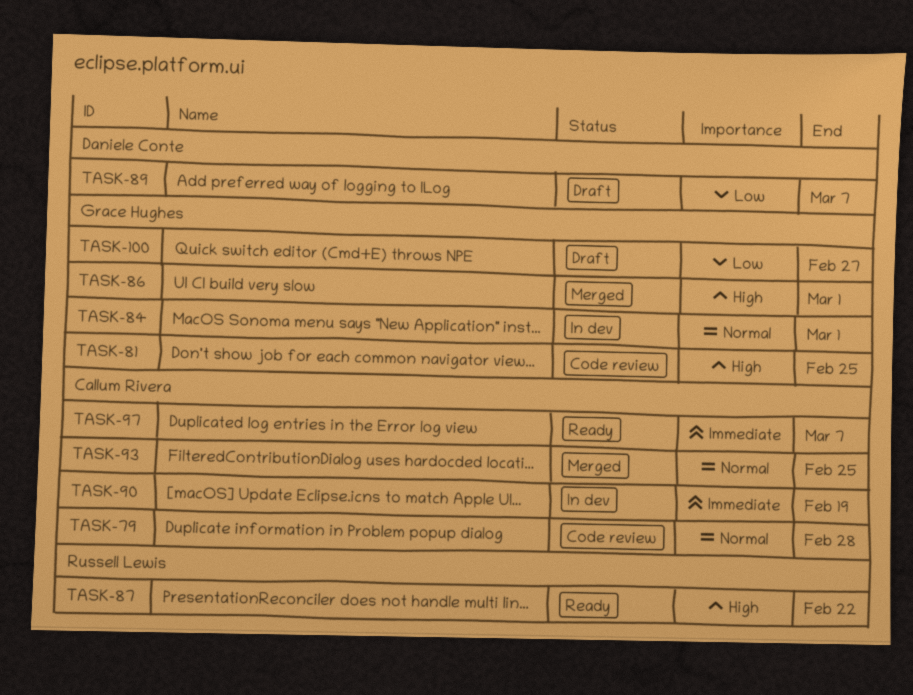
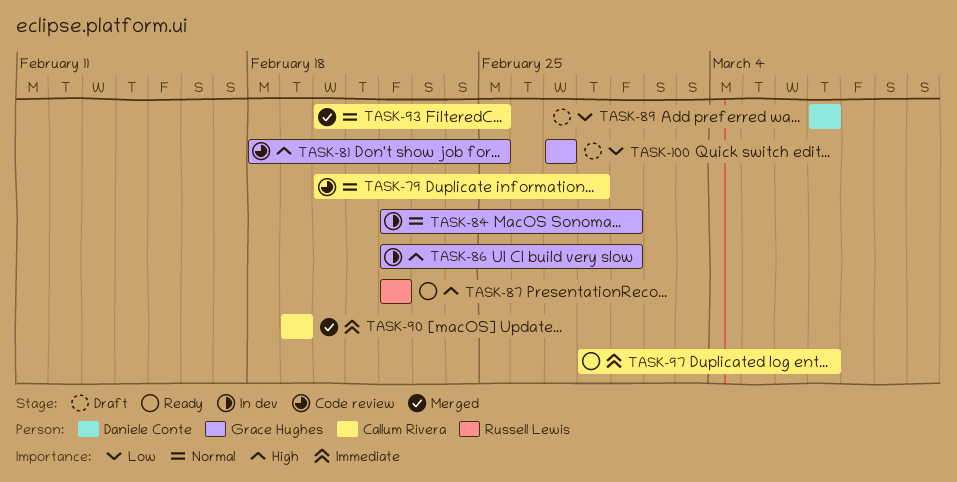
TASK-86, status: Merged -> In dev
TASK-90, status: In dev -> Merged

